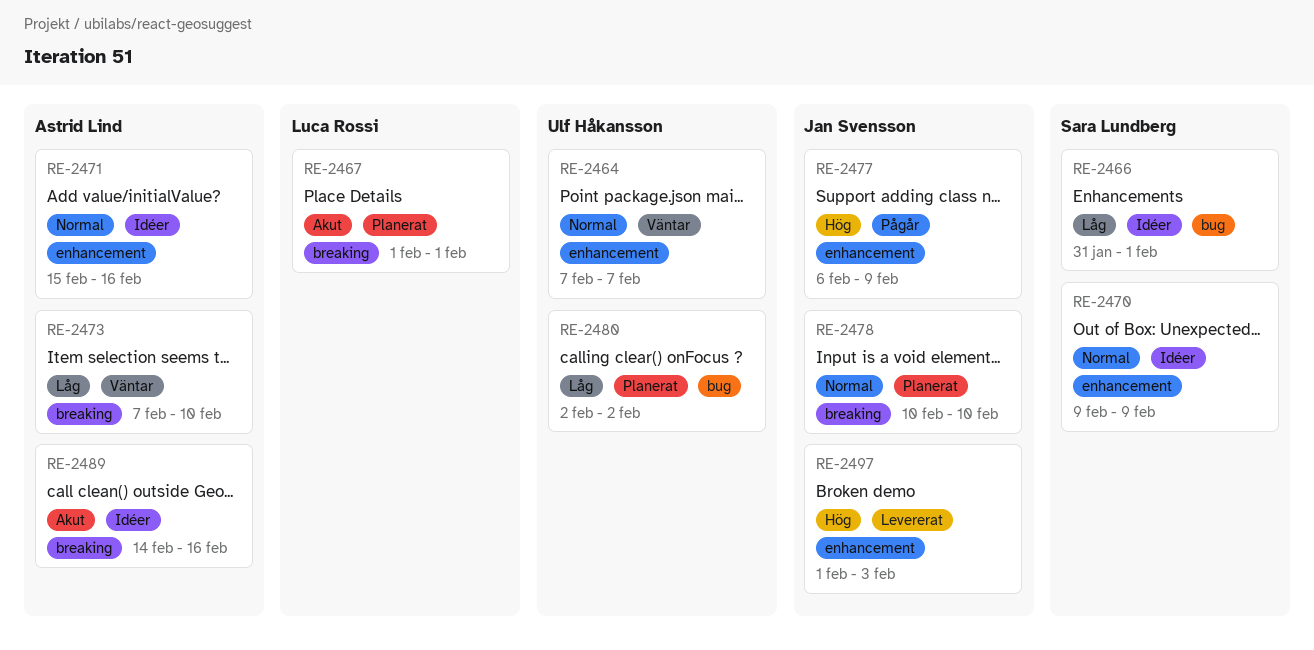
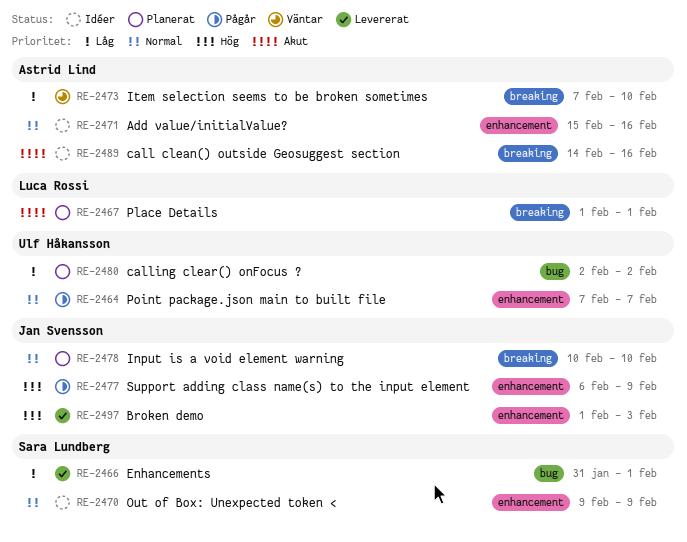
RE-2464, status: Väntar -> Pågår
RE-2466, status: Idéer -> Levererat

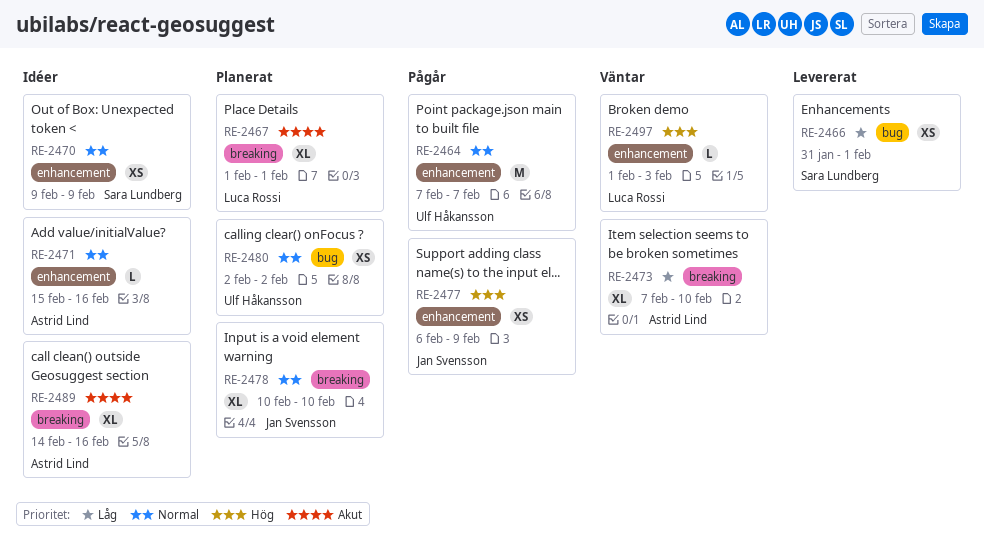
RE-2480, priority: Låg -> Normal
RE-2497, status: Levererat -> Väntar
RE-2497, owner: Jan Svensson -> Luca Rossi

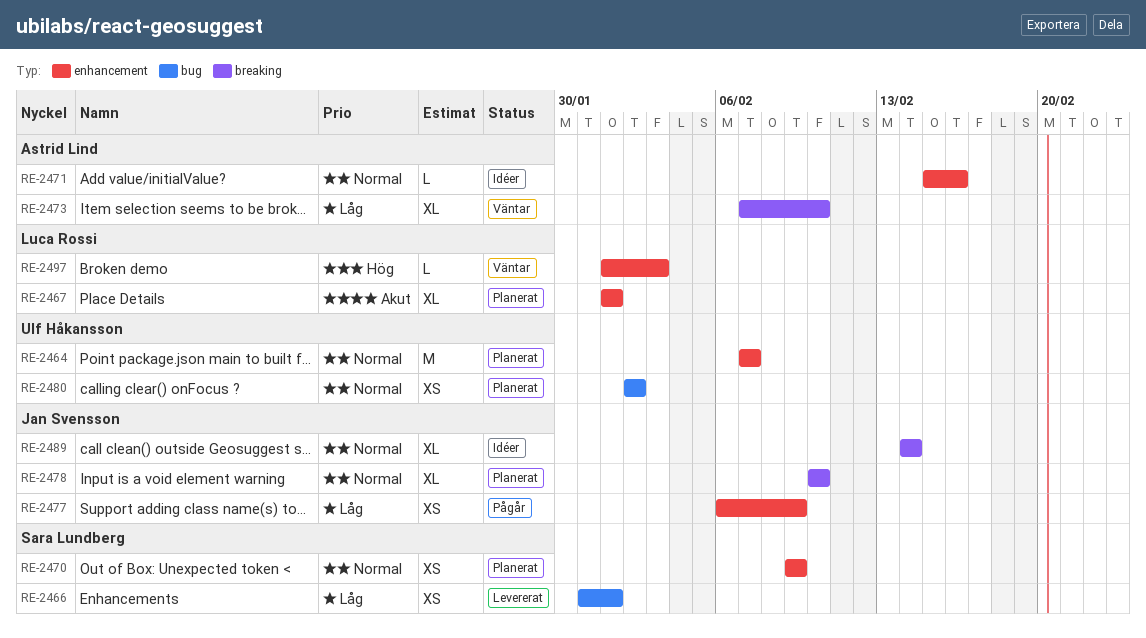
RE-2464, status: Pågår -> Planerat
RE-2467, label: breaking -> enhancement
RE-2470, status: Idéer -> Planerat
RE-2477, priority: Hög -> Låg
RE-2489, owner: Astrid Lind -> Jan Svensson
RE-2489, priority: Akut -> Normal
RE-2489, due: Feb 16 -> Feb 14

